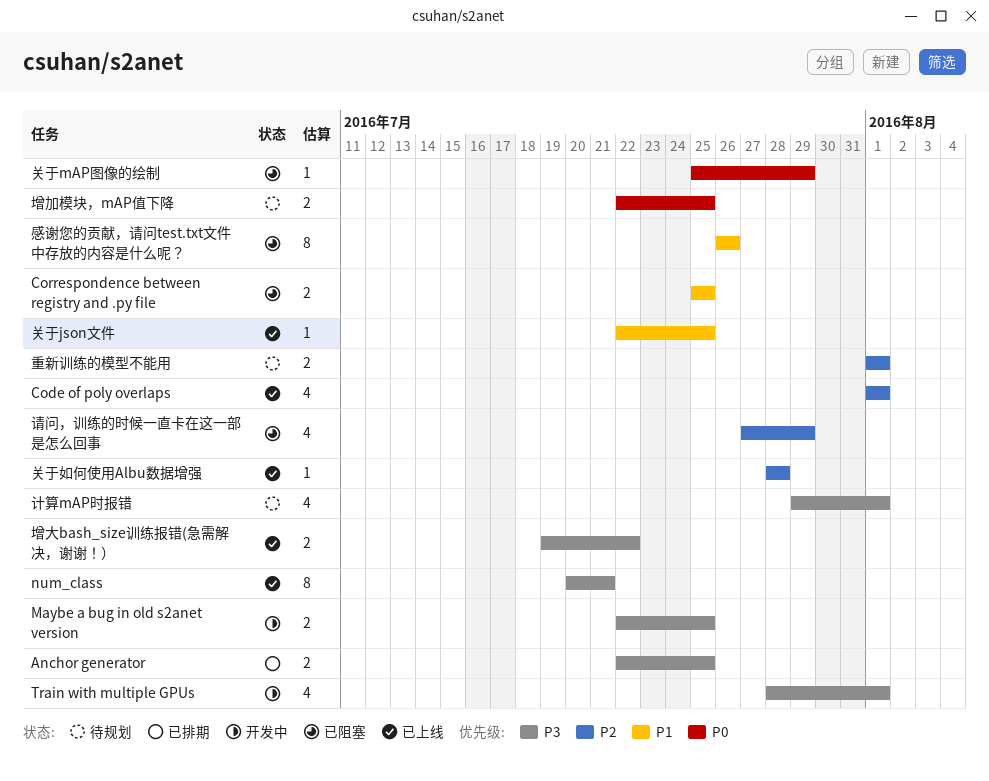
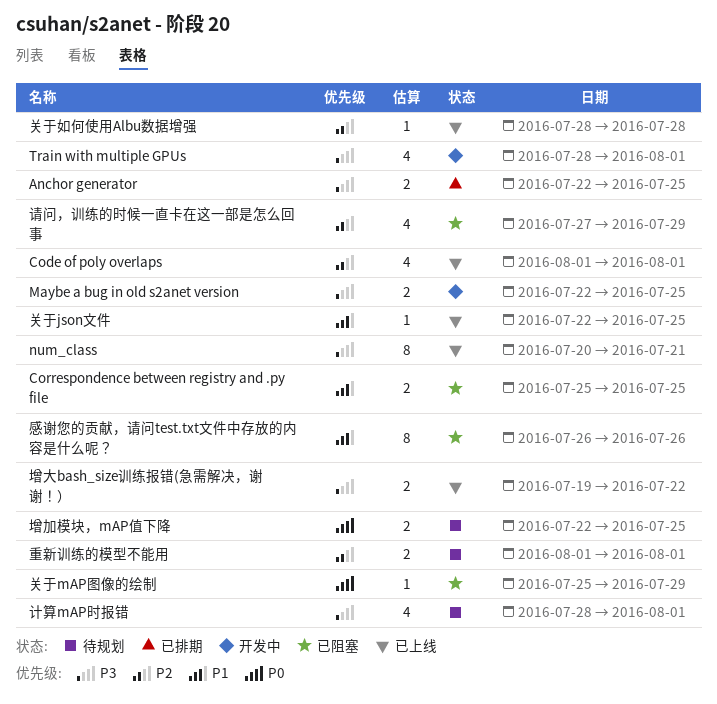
计算mAP时报错, start: Jul 29 -> Jul 28

